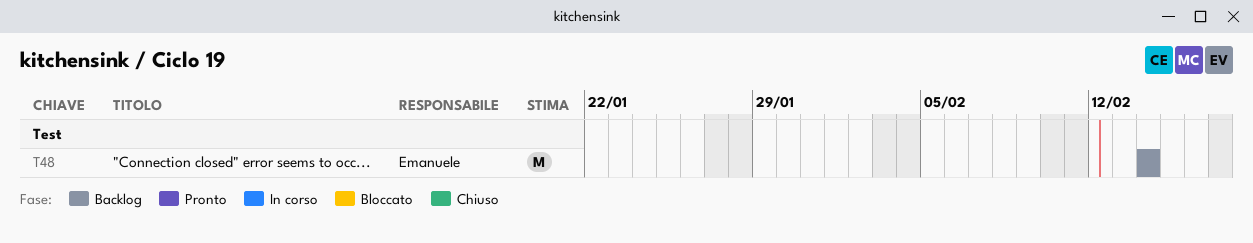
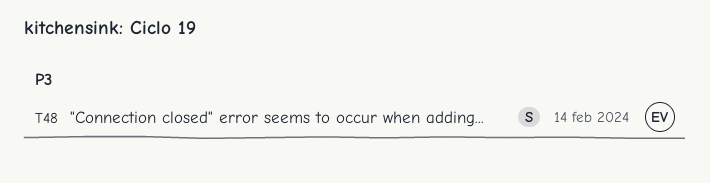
T48, estimate: M -> S

